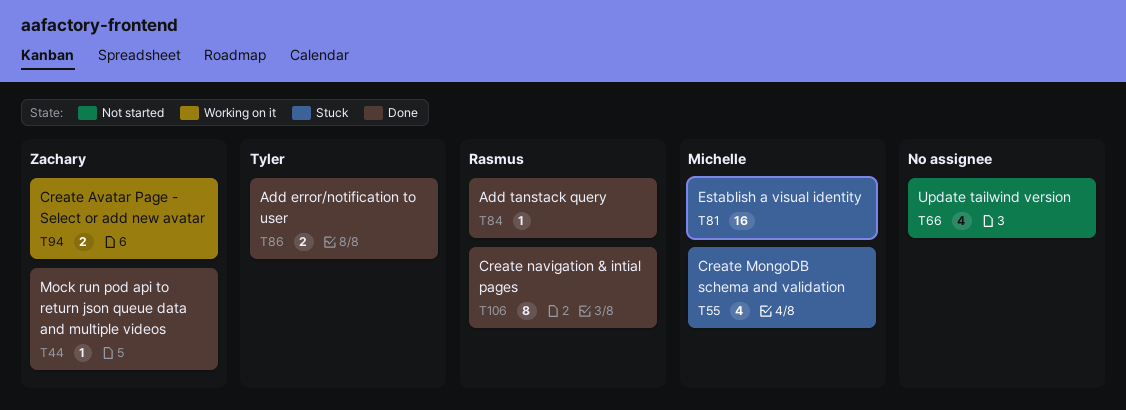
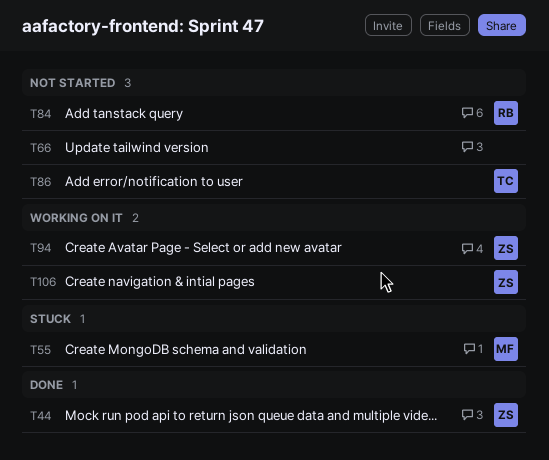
T81: present -> none
T84, status: Done -> Not started
T86, status: Done -> Not started
T106, status: Done -> Working on it
T106, owner: Rasmus -> Zachary

